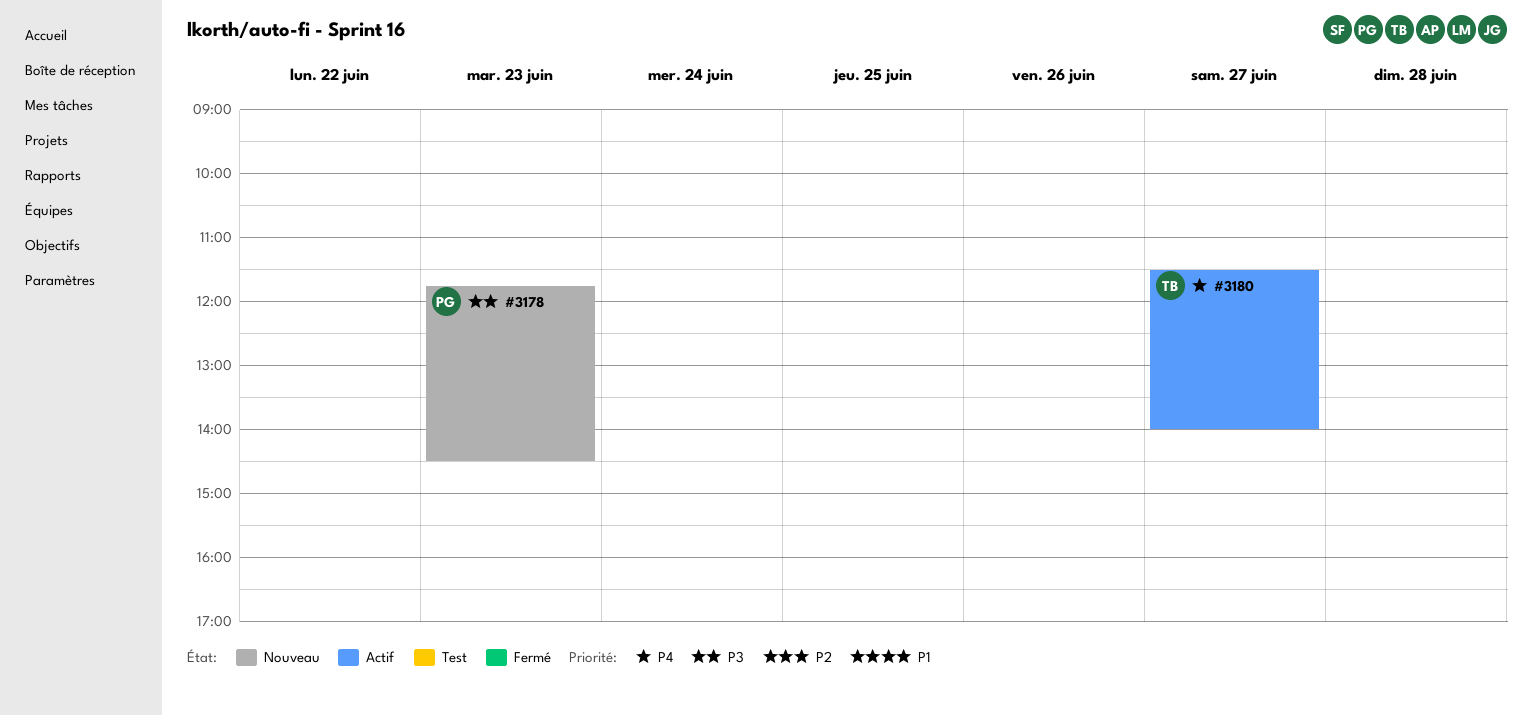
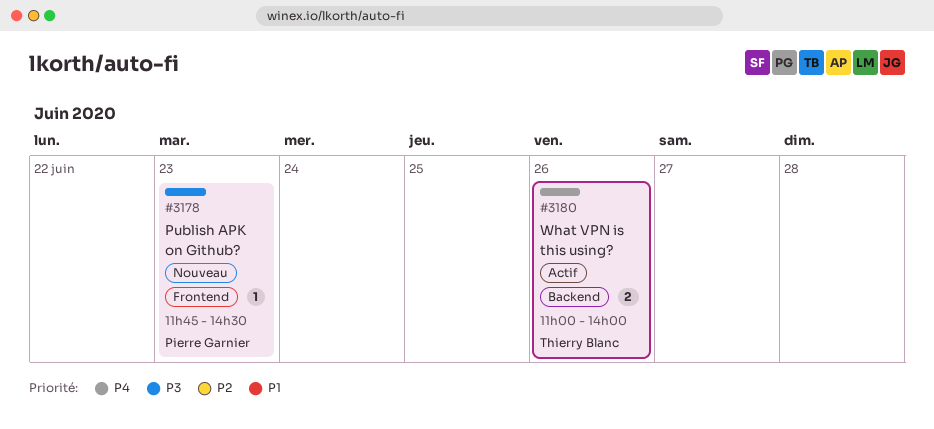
#3180, day: Jun 27 -> Jun 26
#3180, begins: 11:30 -> 11:00

